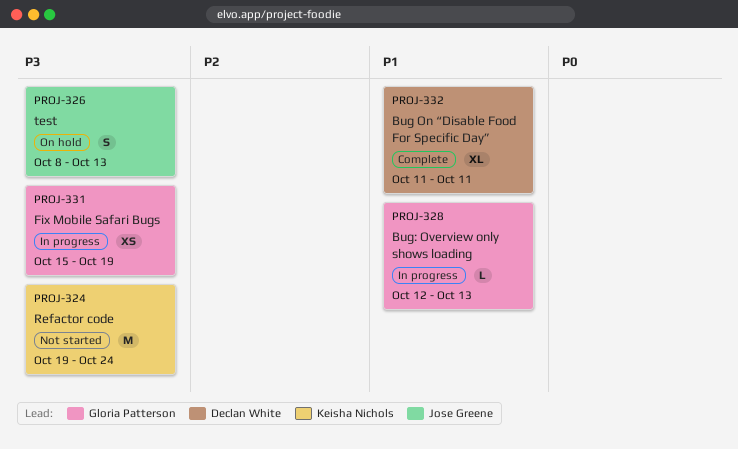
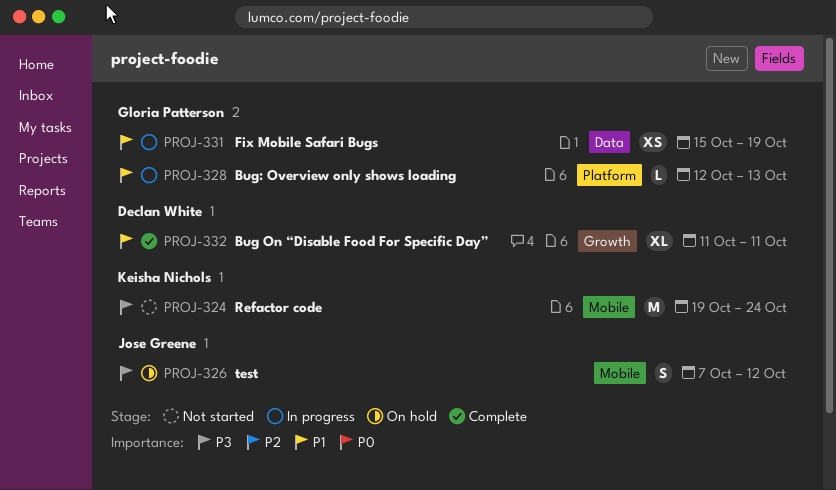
PROJ-326, start: Oct 8 -> Oct 7
PROJ-326, due: Oct 13 -> Oct 12
PROJ-331, priority: P3 -> P1

